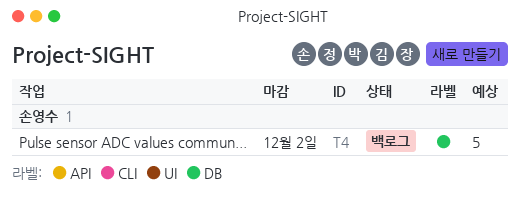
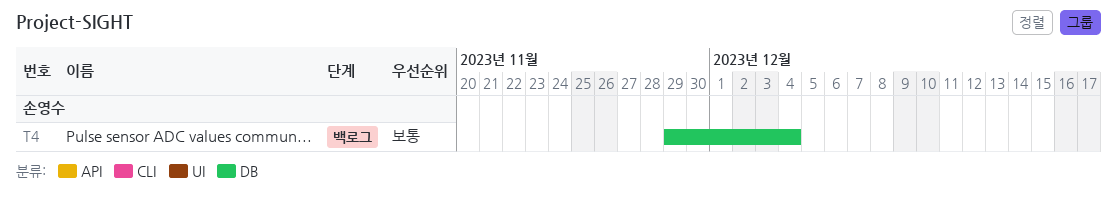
T4, due: Dec 2 -> Dec 4

